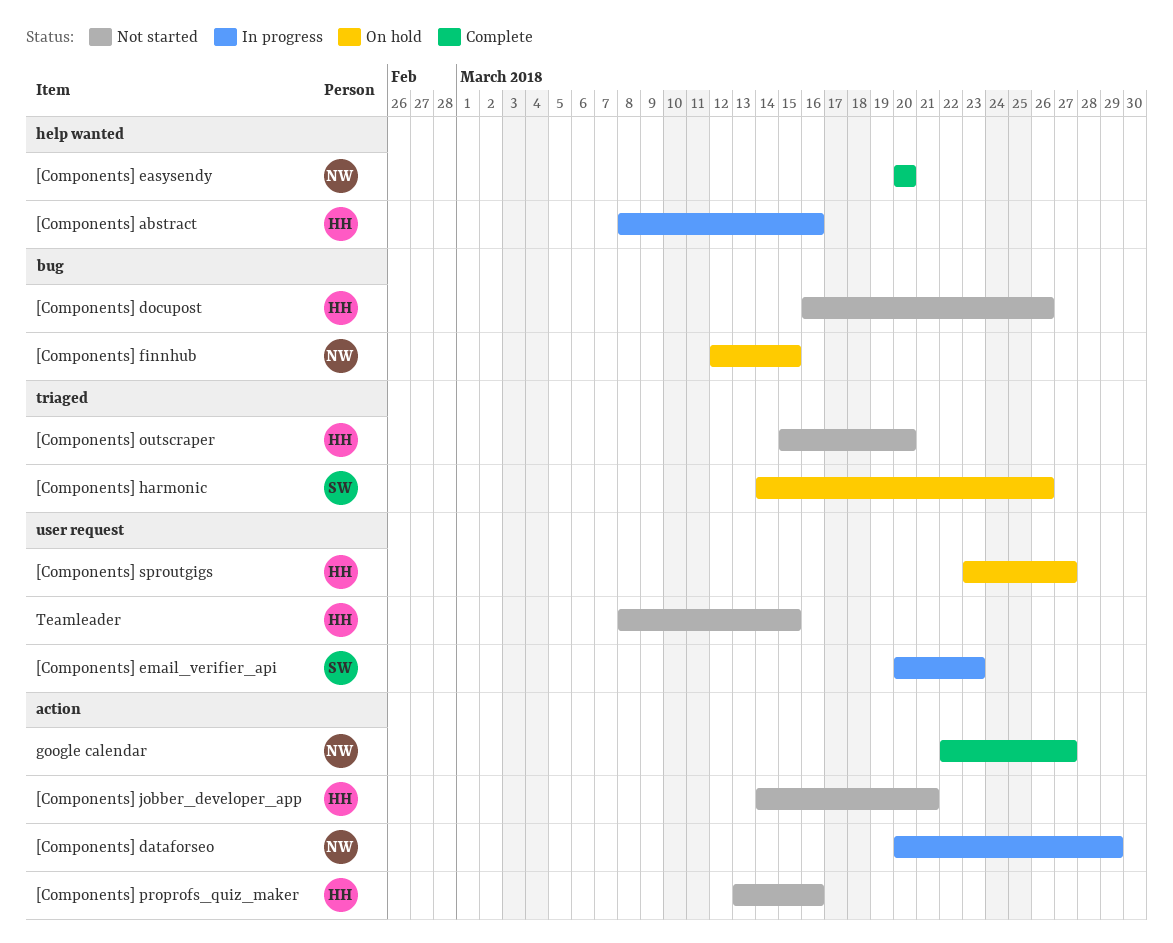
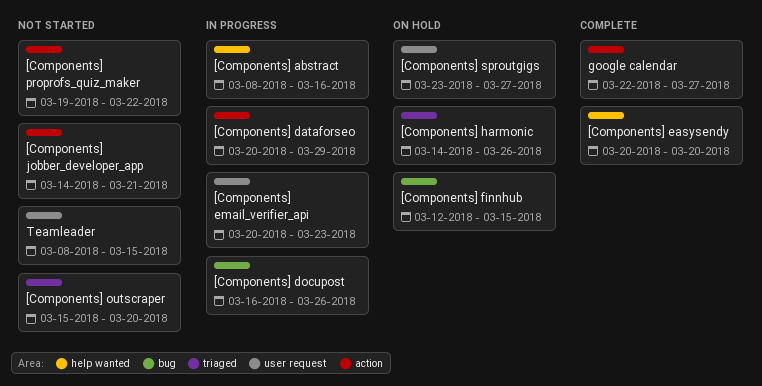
[Components] docupost, status: Not started -> In progress
[Components] proprofs_quiz_maker, start: Mar 13 -> Mar 19
[Components] proprofs_quiz_maker, due: Mar 16 -> Mar 22

